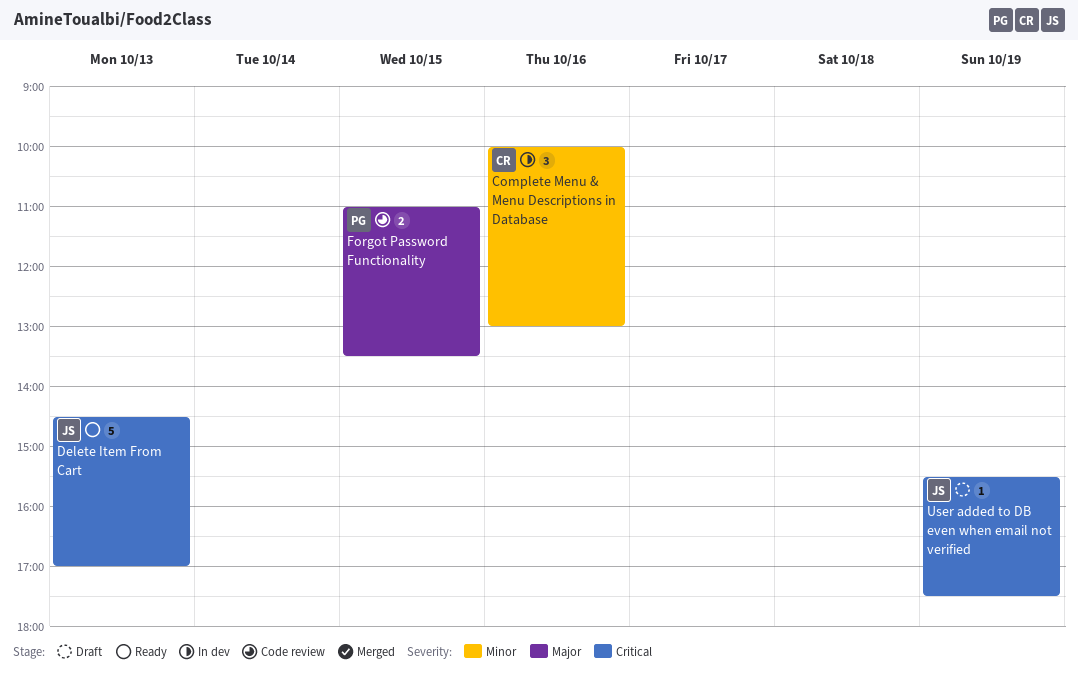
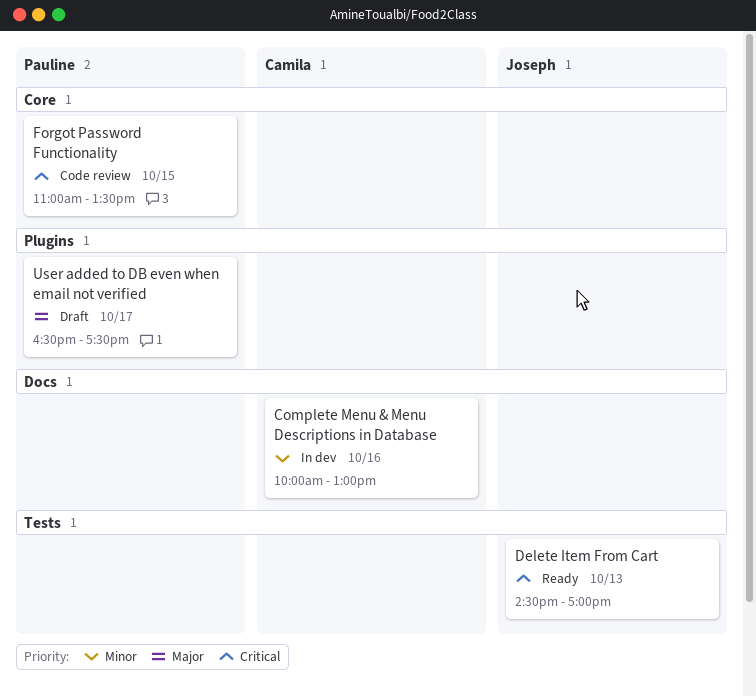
Forgot Password Functionality, priority: Major -> Critical
User added to DB even when email not verified, owner: Joseph -> Pauline
User added to DB even when email not verified, priority: Critical -> Major
User added to DB even when email not verified, day: Oct 19 -> Oct 17
User added to DB even when email not verified, begins: 15:30 -> 16:30

